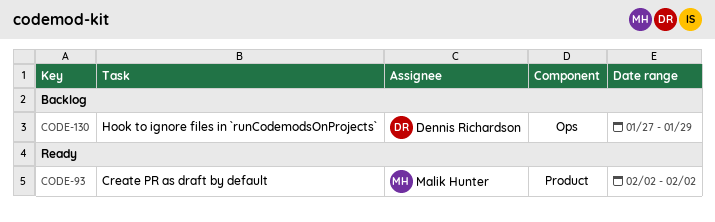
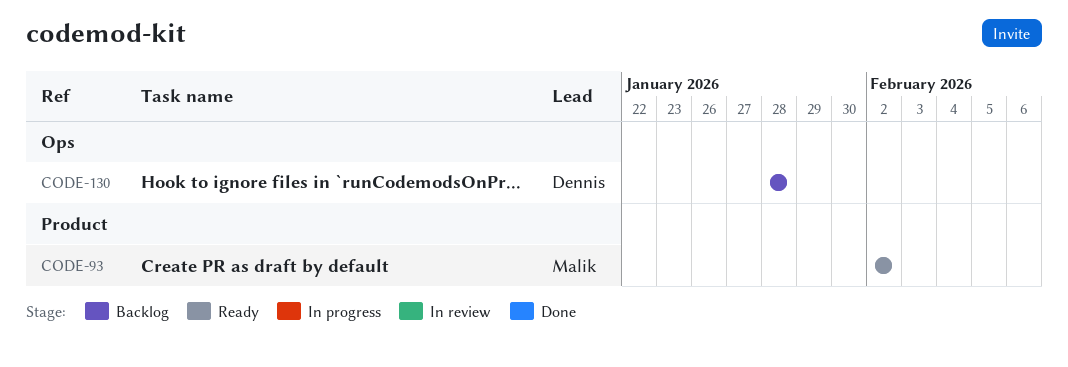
CODE-130, start: Jan 27 -> Jan 28
CODE-130, due: Jan 29 -> Jan 28

